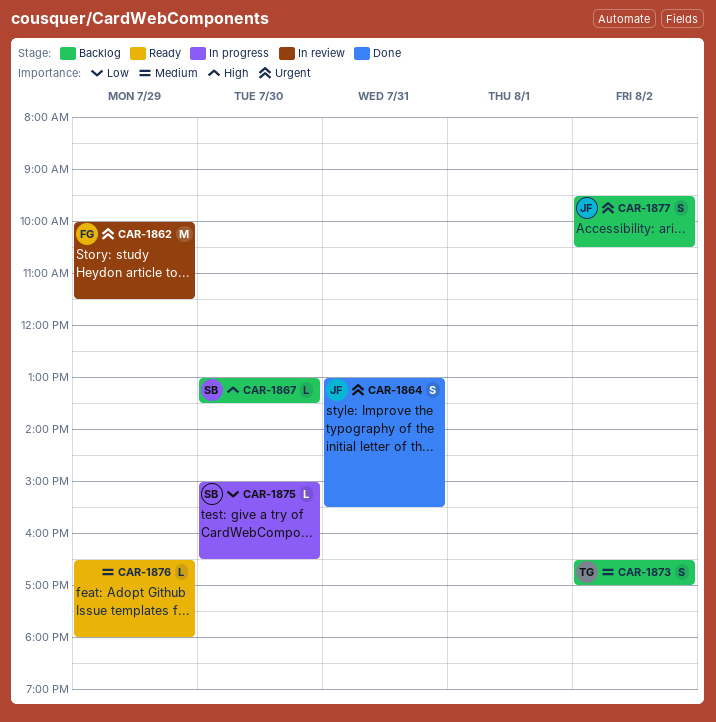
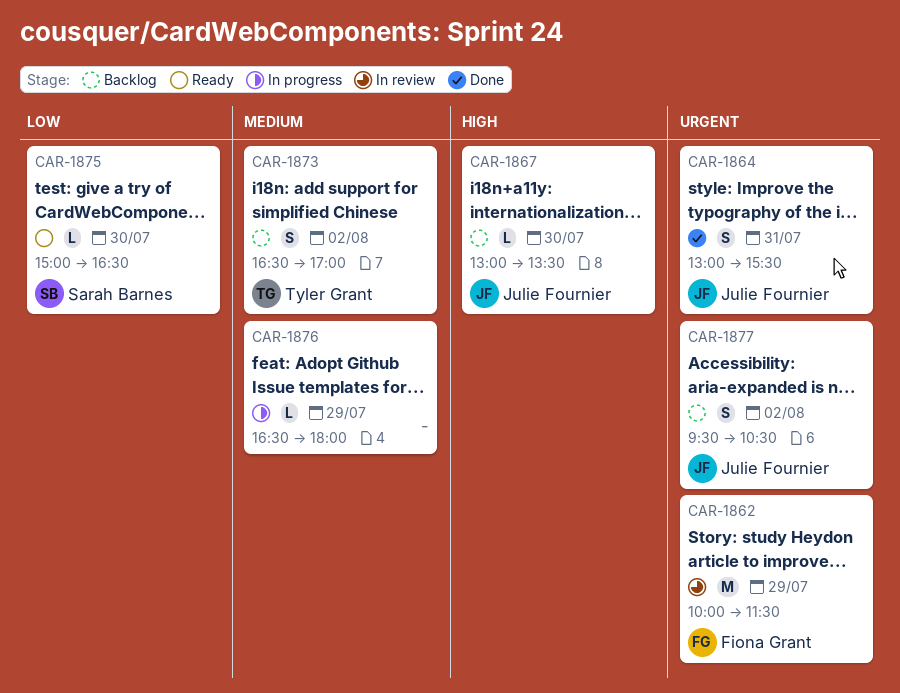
CAR-1867, owner: Sarah Barnes -> Julie Fournier
CAR-1875, status: In progress -> Ready
CAR-1876, status: Ready -> In progress

